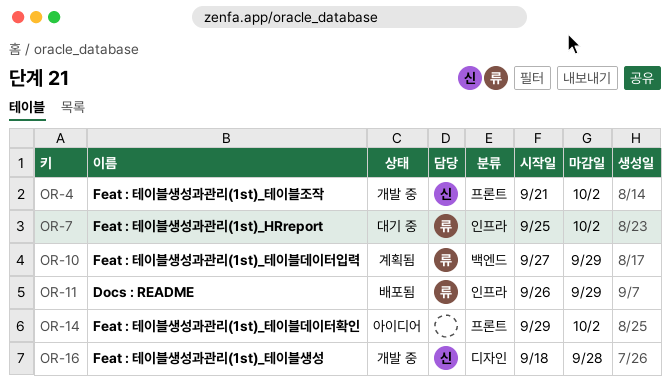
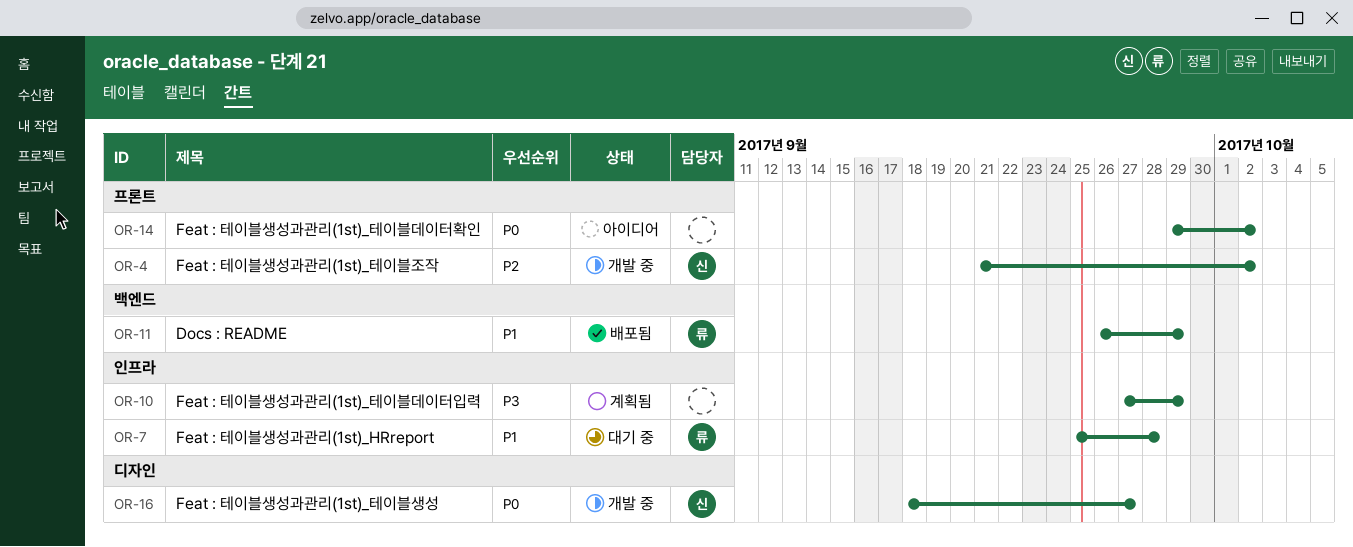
OR-7, due: Oct 2 -> Sep 28
OR-10, owner: 류 -> none
OR-10, label: 백엔드 -> 인프라
OR-11, label: 인프라 -> 백엔드
OR-16, due: Sep 28 -> Sep 27

